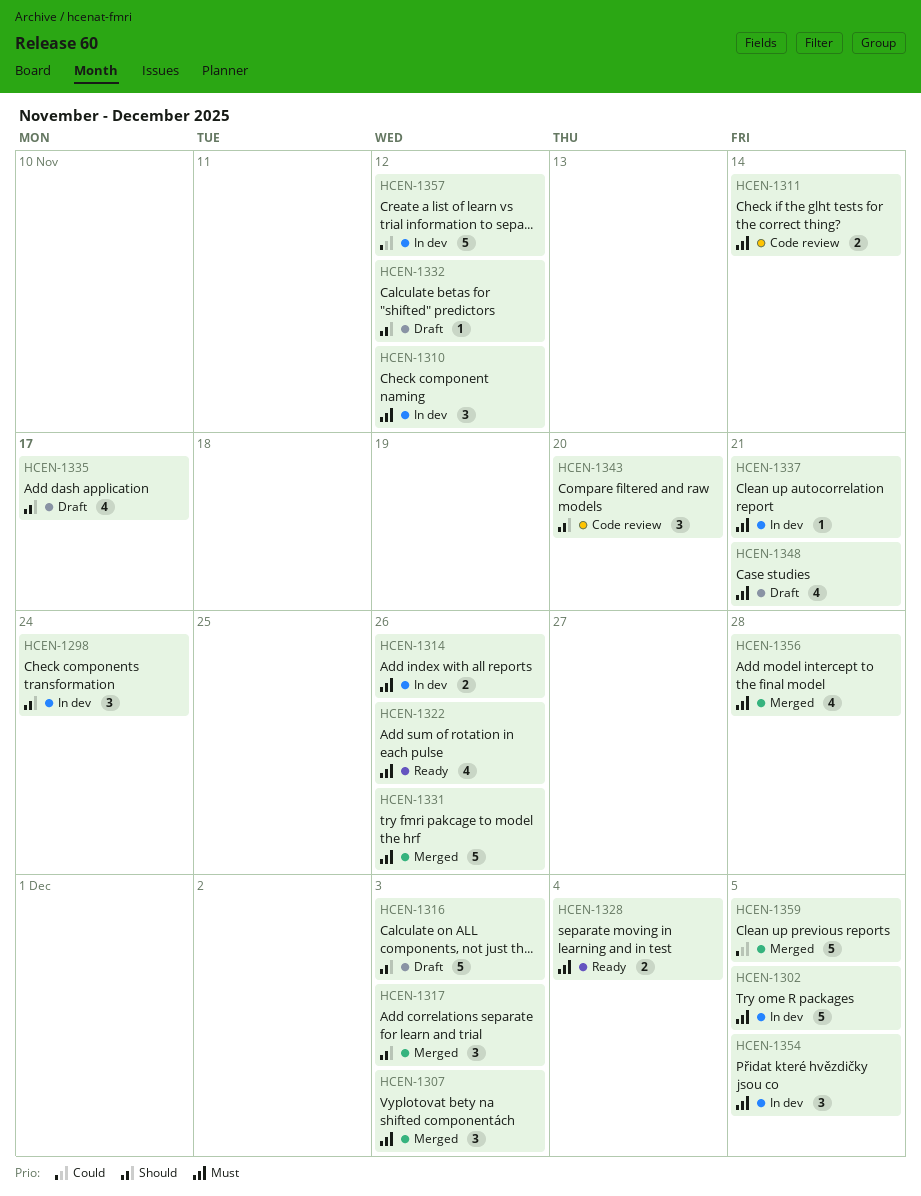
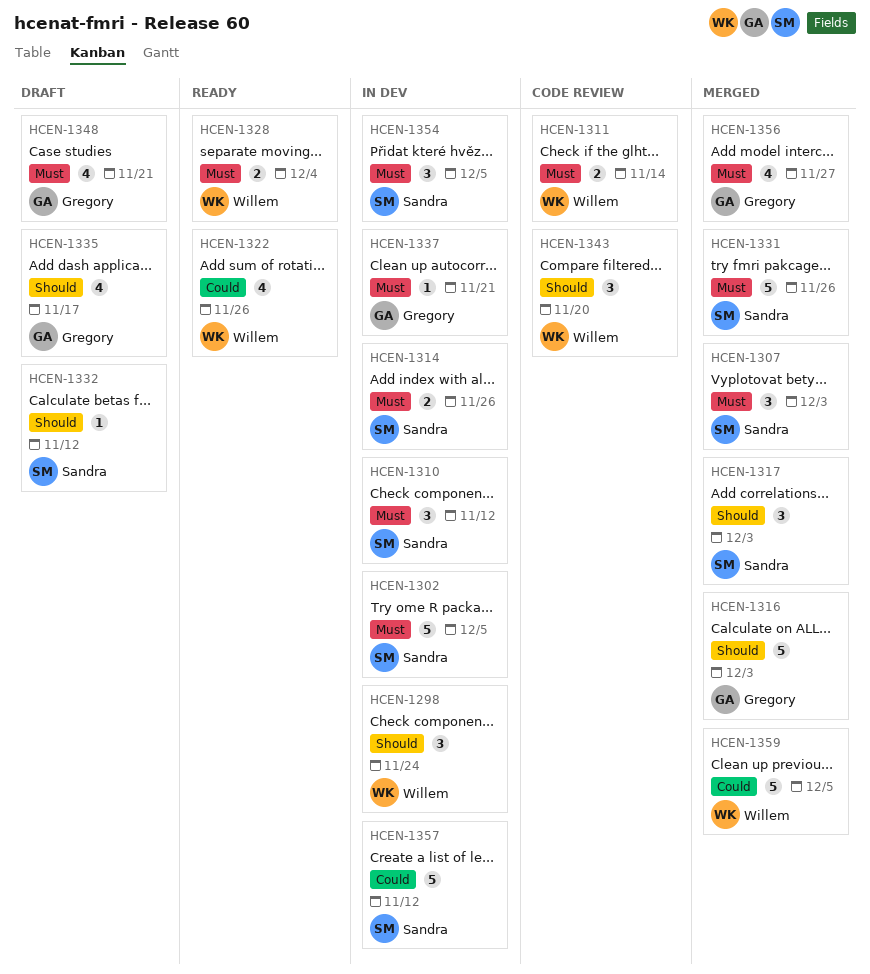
HCEN-1316, status: Draft -> Merged
HCEN-1322, priority: Must -> Could
HCEN-1356, due: Nov 28 -> Nov 27

